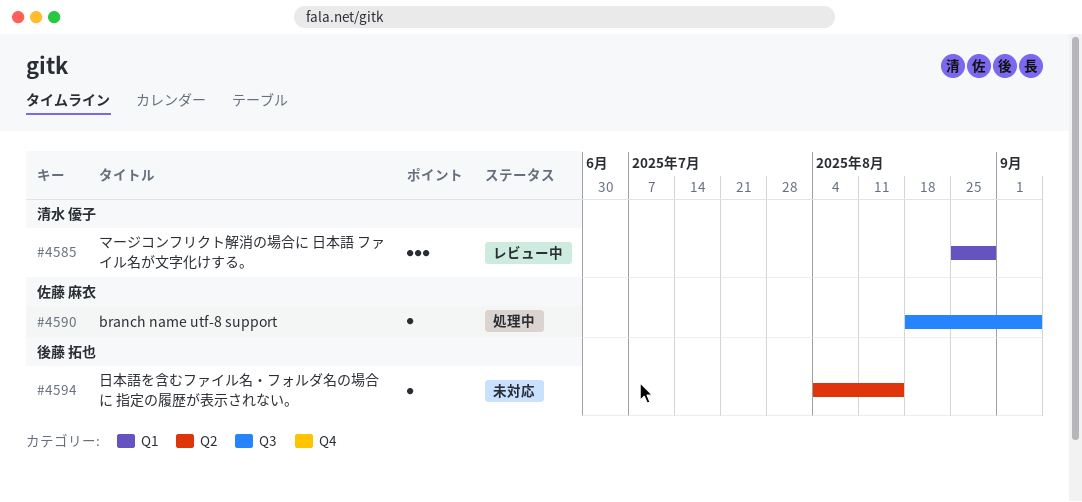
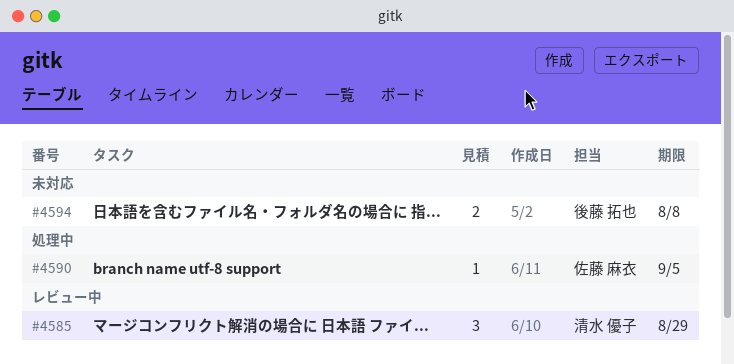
#4594, estimate: 1 -> 2
#4594, due: Aug 15 -> Aug 8

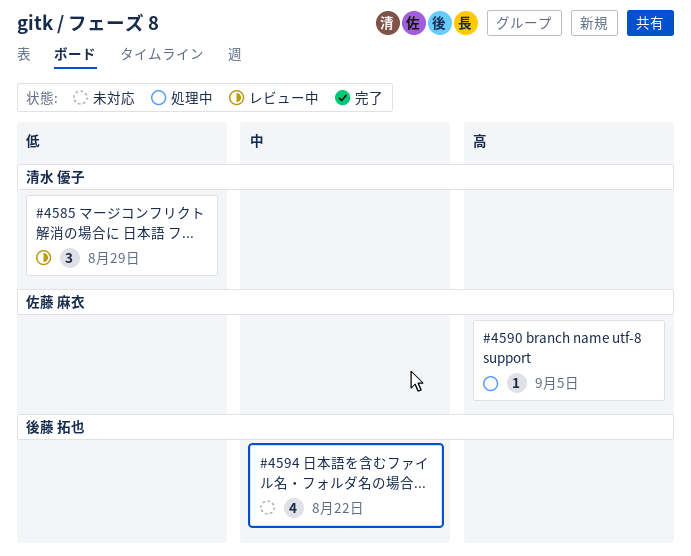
#4594, estimate: 2 -> 4
#4594, due: Aug 8 -> Aug 22

